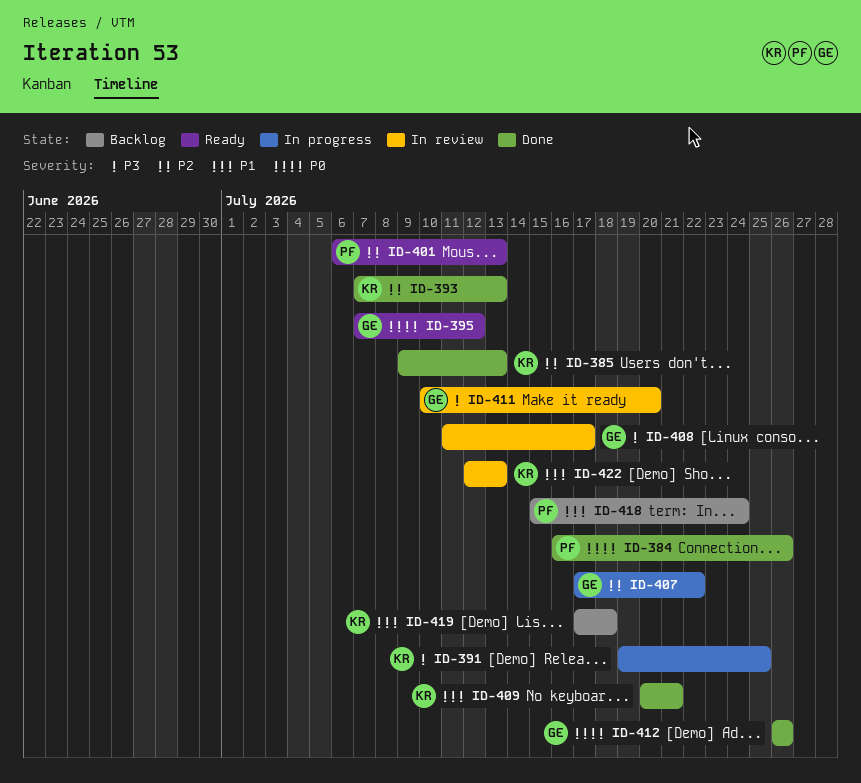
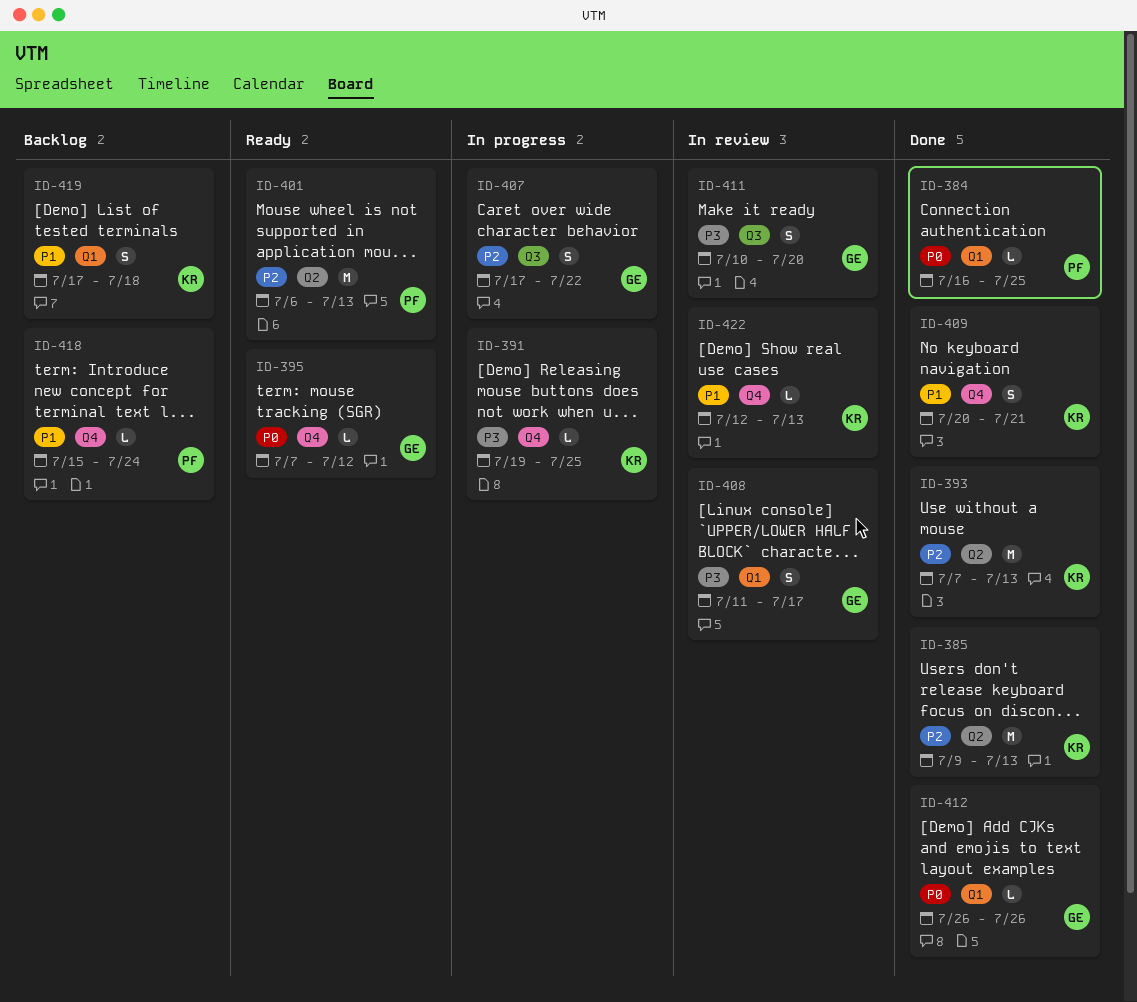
ID-384, due: Jul 26 -> Jul 25

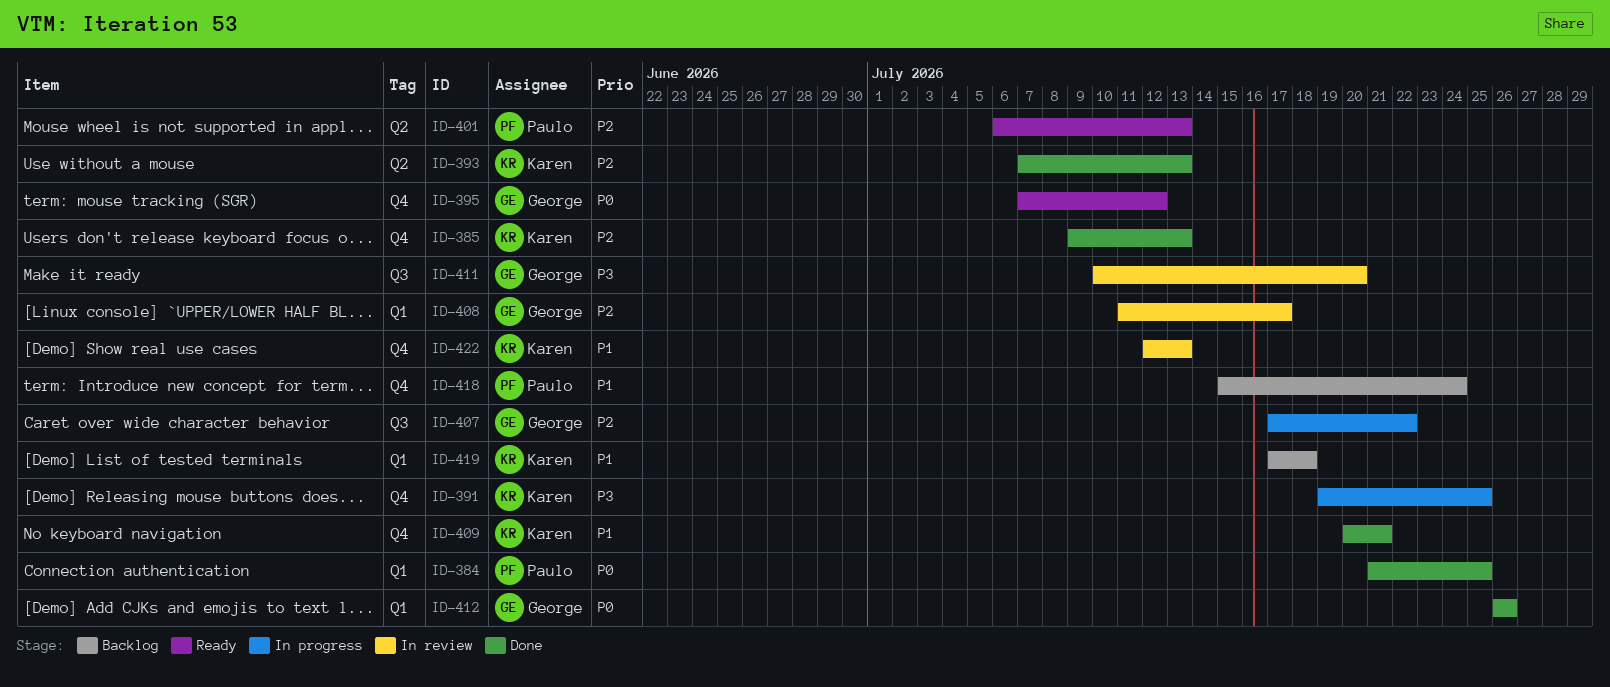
ID-384, start: Jul 16 -> Jul 21
ID-385, label: Q2 -> Q4
ID-408, priority: P3 -> P2

